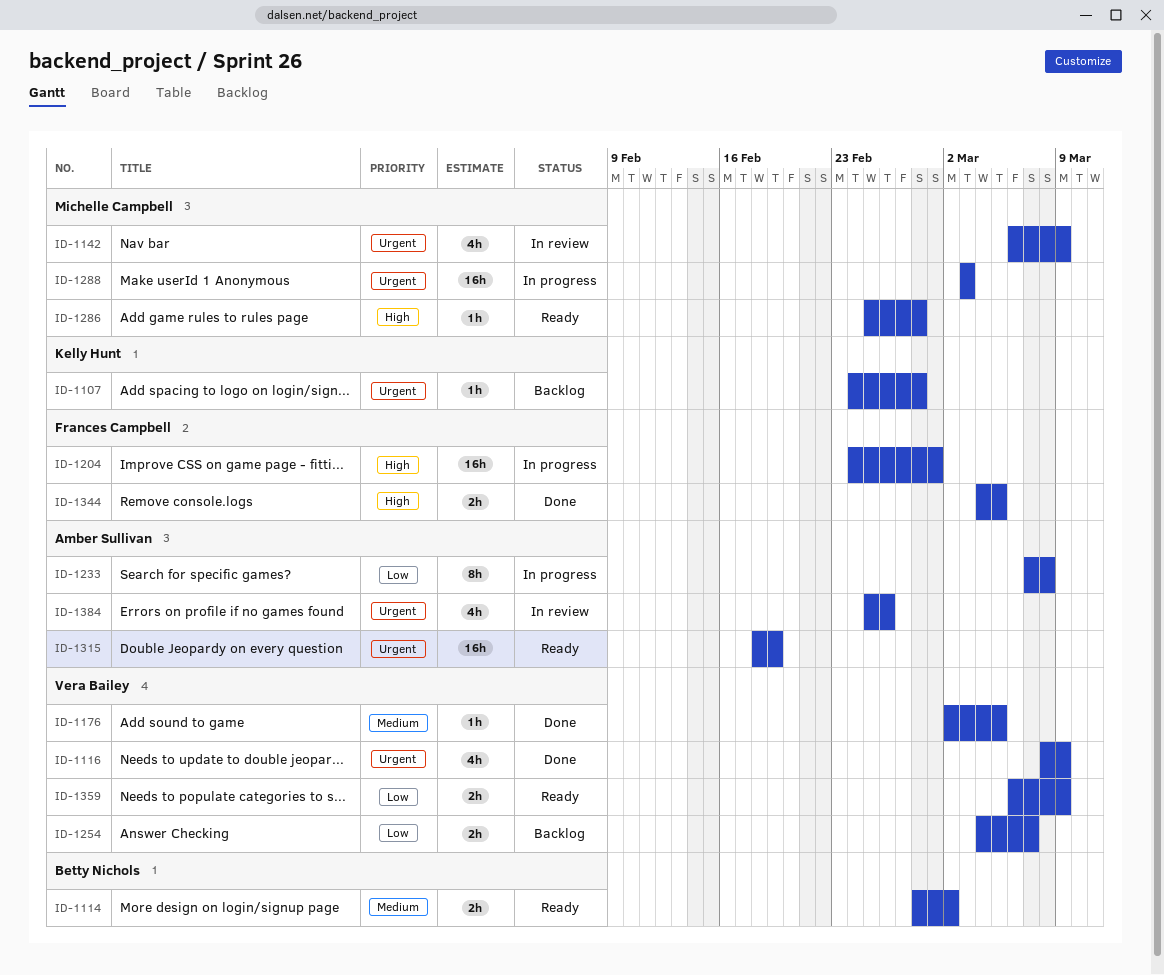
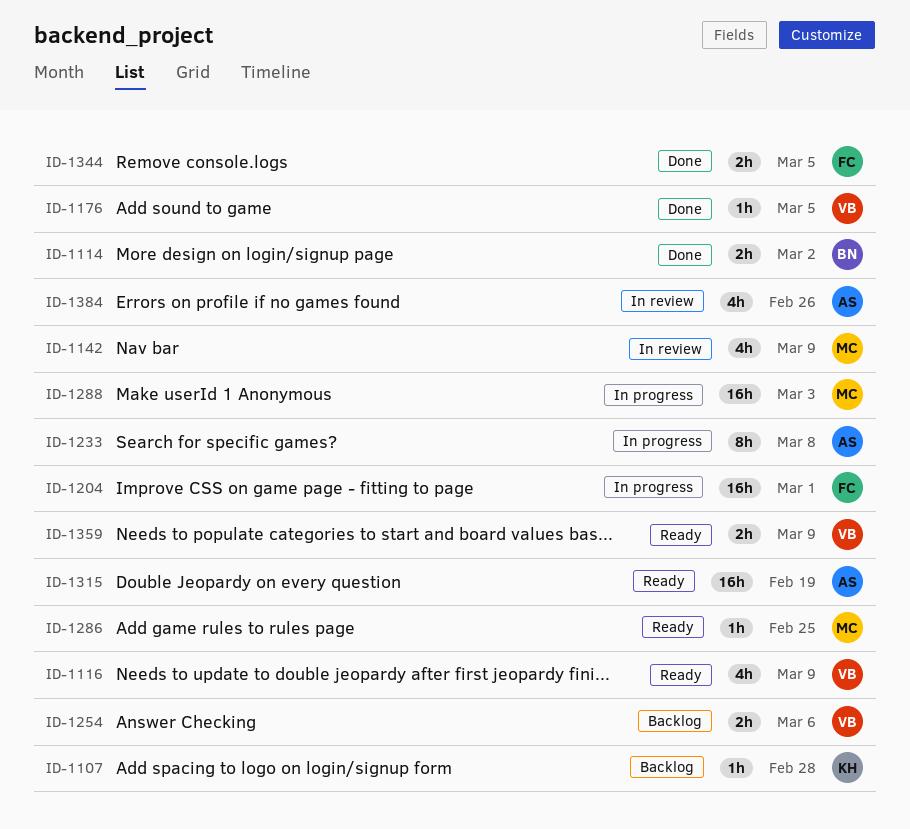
ID-1114, status: Ready -> Done
ID-1116, status: Done -> Ready
ID-1254, due: Mar 7 -> Mar 6
ID-1286, due: Feb 28 -> Feb 25

